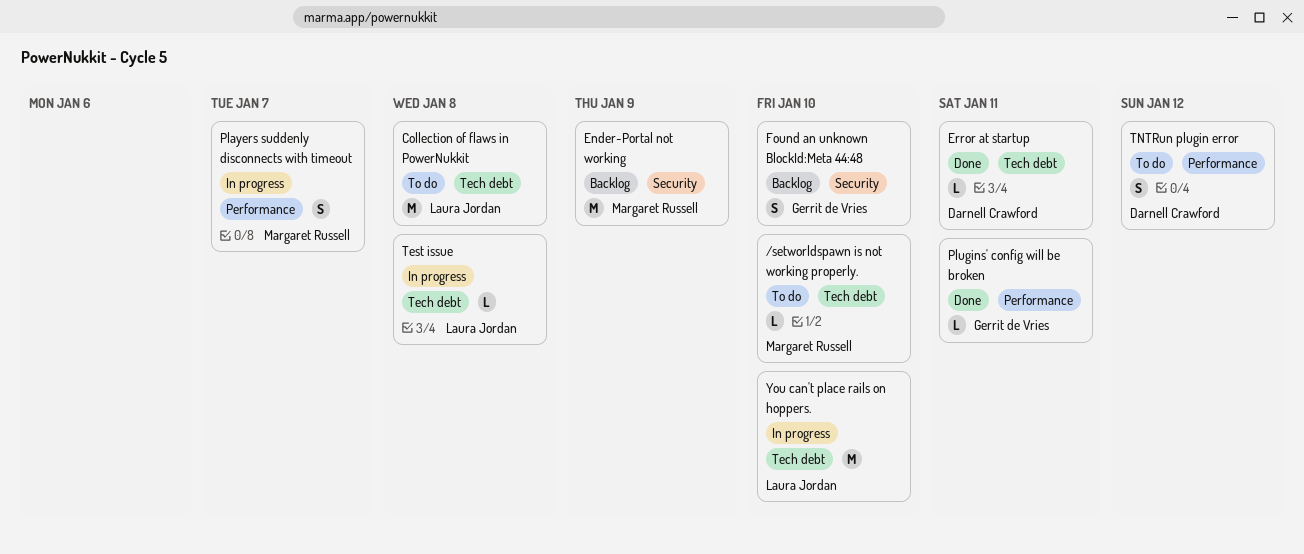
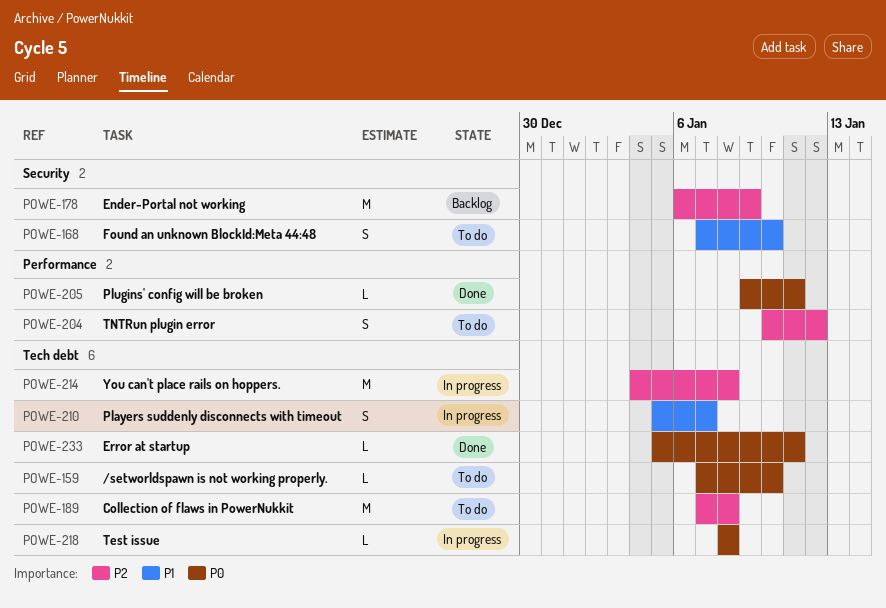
Found an unknown BlockId:Meta 44:48, status: Backlog -> To do
Players suddenly disconnects with timeout, label: Performance -> Tech debt
You can't place rails on hoppers., due: Jan 10 -> Jan 8

